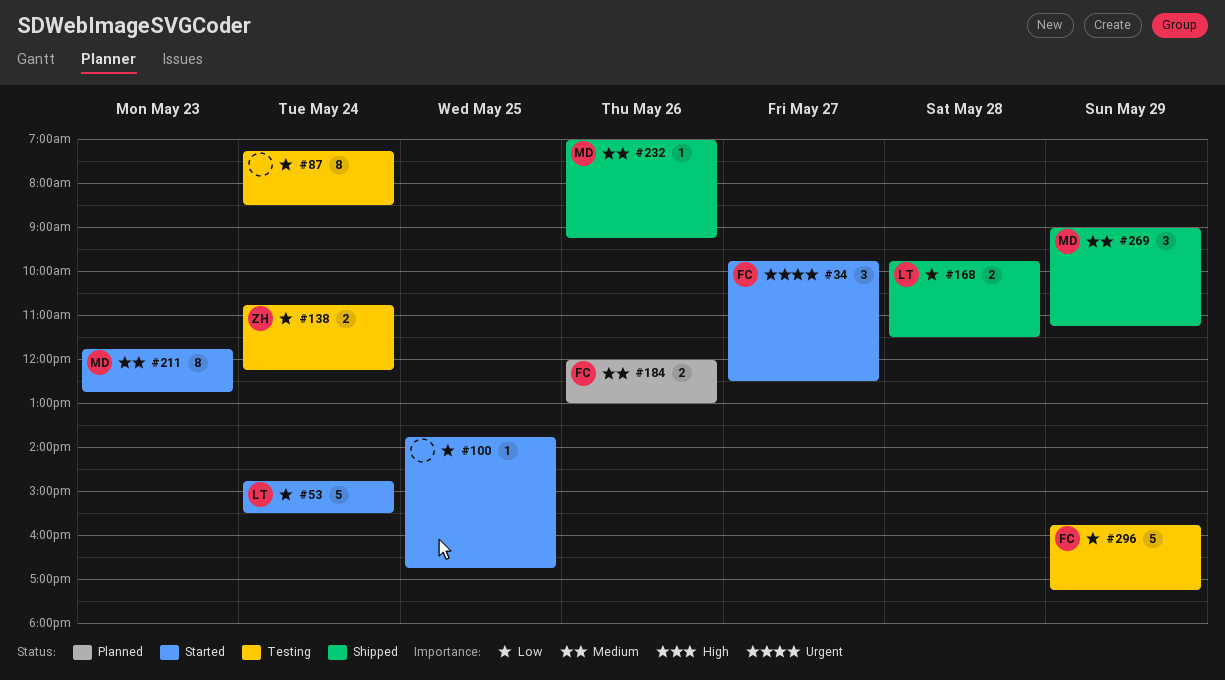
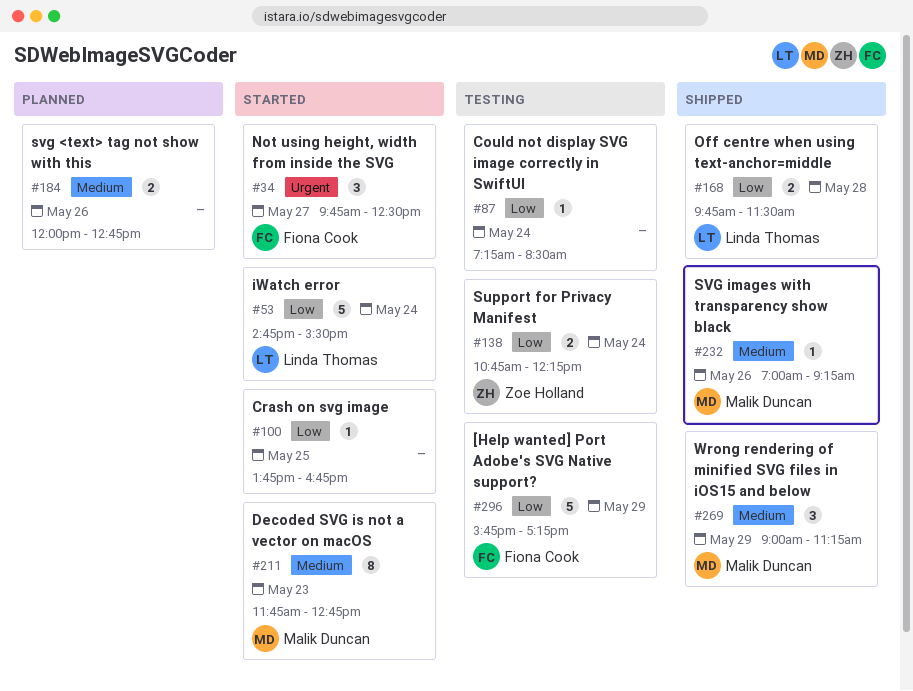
#87, estimate: 8 -> 1
#184, owner: Fiona Cook -> none
#184, ends: 13:00 -> 12:45

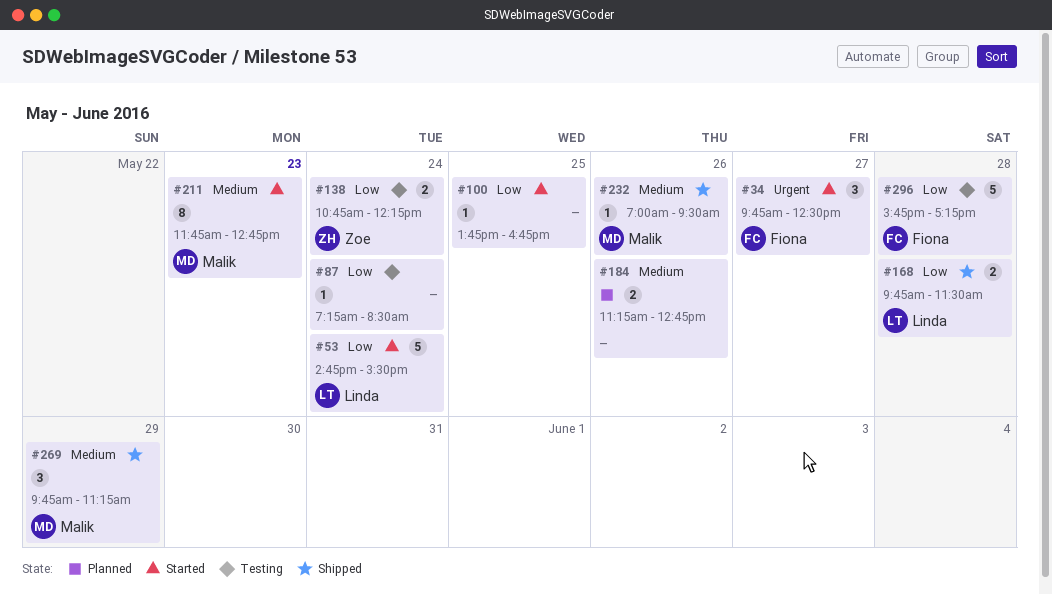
#184, begins: 12:00 -> 11:15
#232, ends: 09:15 -> 09:30
#269, begins: 09:00 -> 09:45
#296, day: May 29 -> May 28

